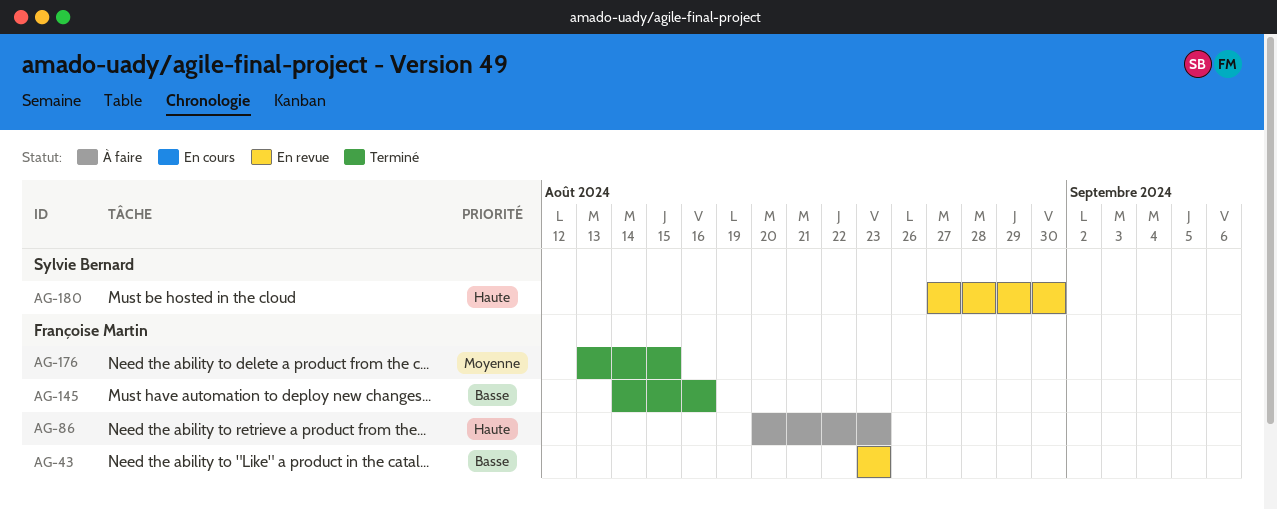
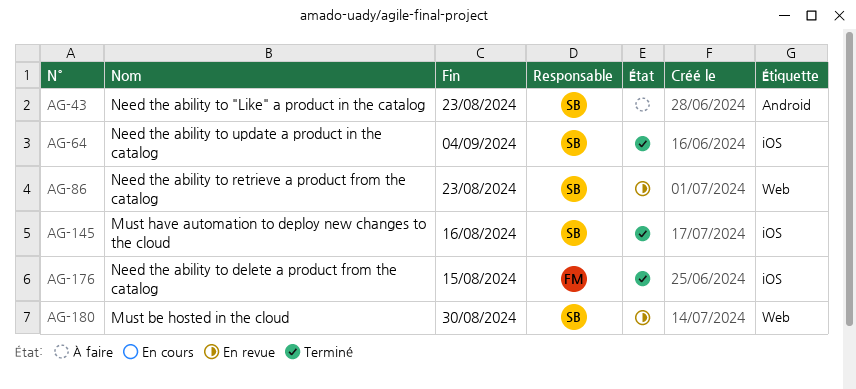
AG-43, status: En revue -> À faire
AG-43, owner: Françoise Martin -> Sylvie Bernard
AG-64: none -> present
AG-86, status: À faire -> En revue
AG-86, owner: Françoise Martin -> Sylvie Bernard
AG-145, owner: Françoise Martin -> Sylvie Bernard

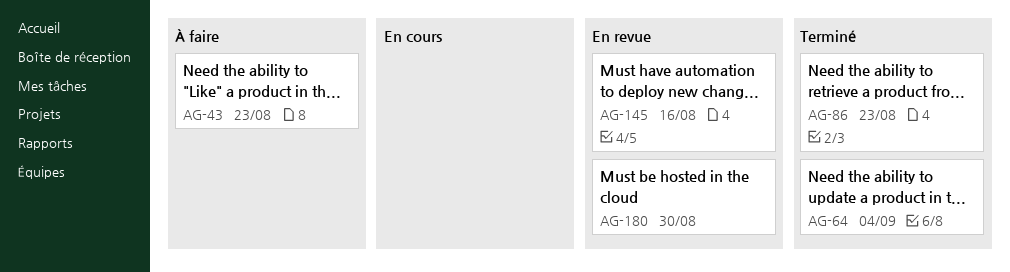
AG-86, status: En revue -> Terminé
AG-145, status: Terminé -> En revue
AG-176: present -> none

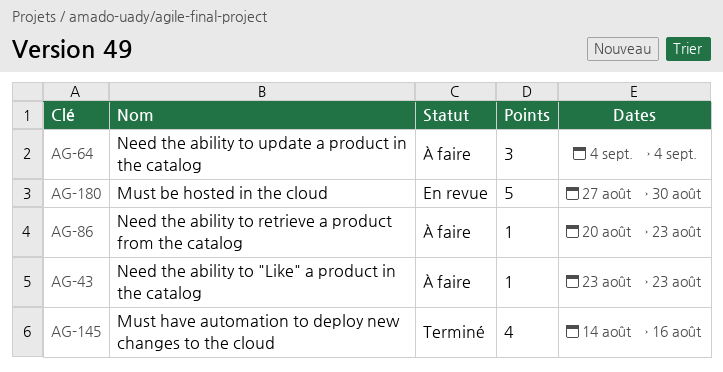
AG-64, status: Terminé -> À faire
AG-86, status: Terminé -> À faire
AG-145, status: En revue -> Terminé

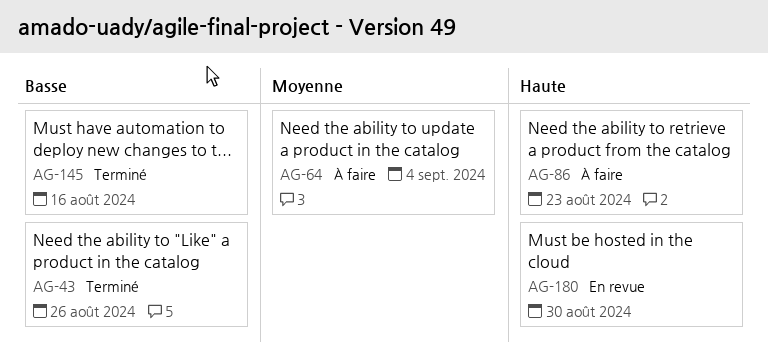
AG-43, status: À faire -> Terminé
AG-43, due: Aug 23 -> Aug 26

